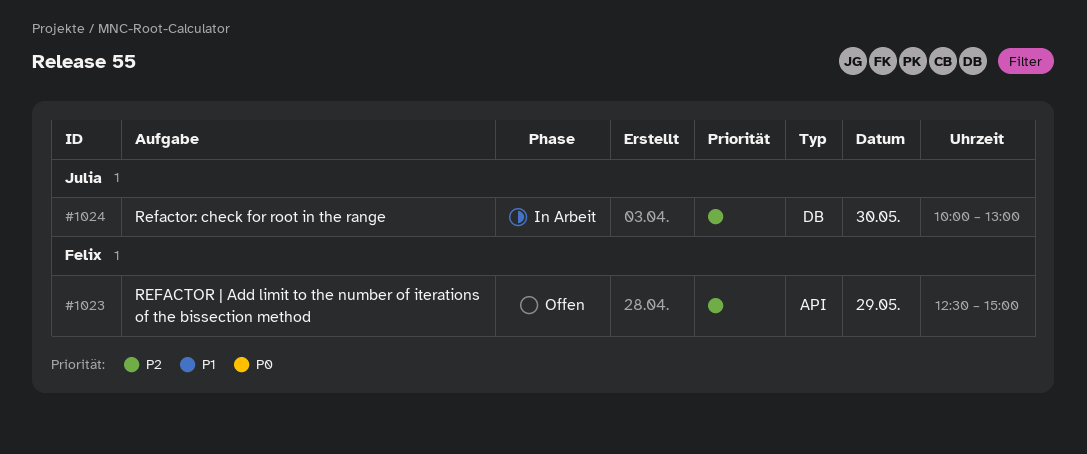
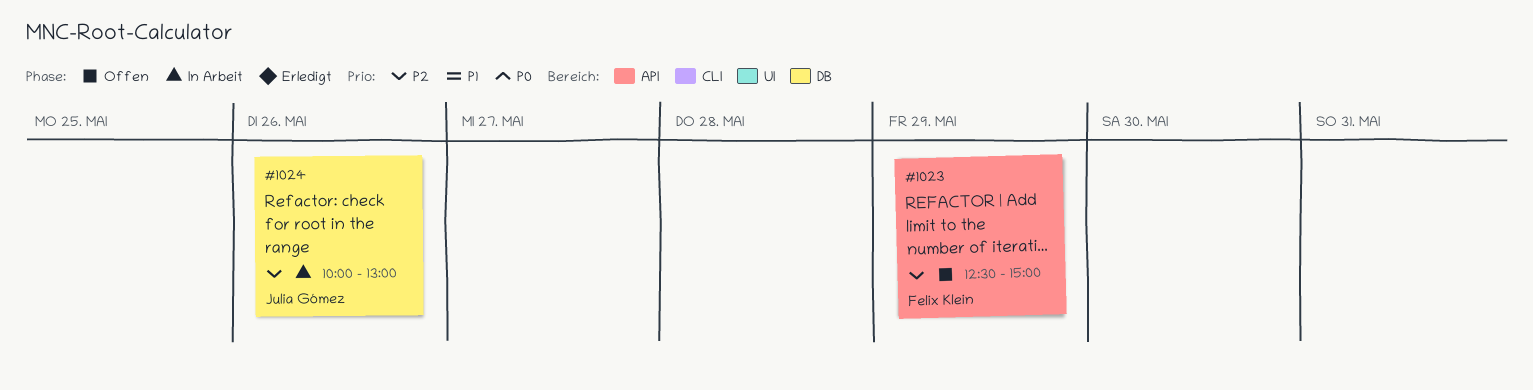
#1024, day: May 30 -> May 26

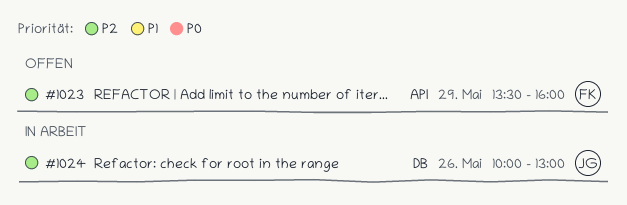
#1023, begins: 12:30 -> 13:30
#1023, ends: 15:00 -> 16:00

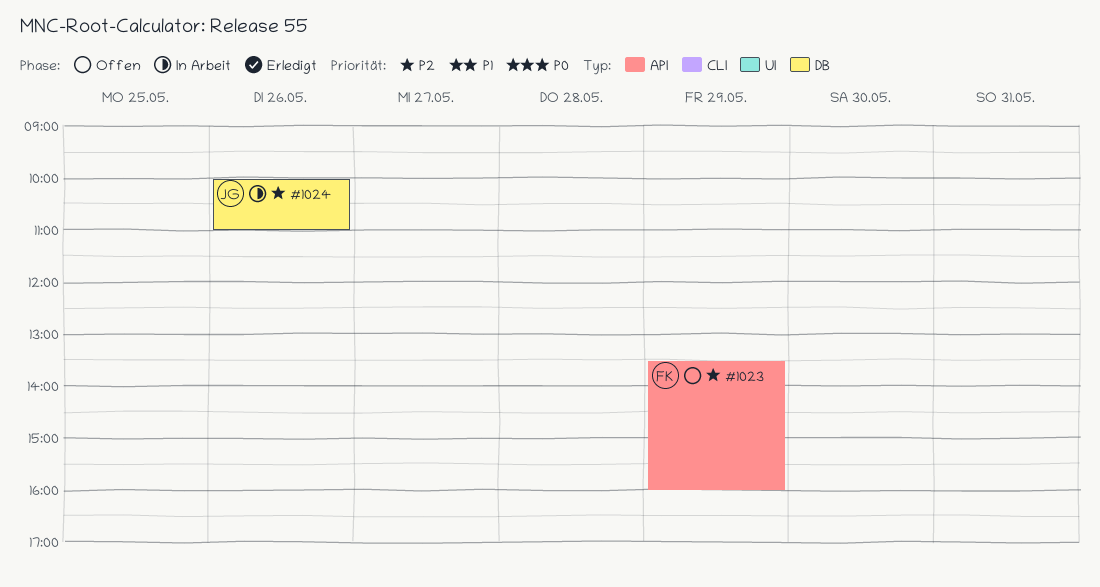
#1024, ends: 13:00 -> 11:00

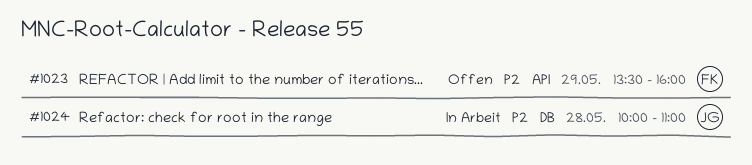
#1024, day: May 26 -> May 28

